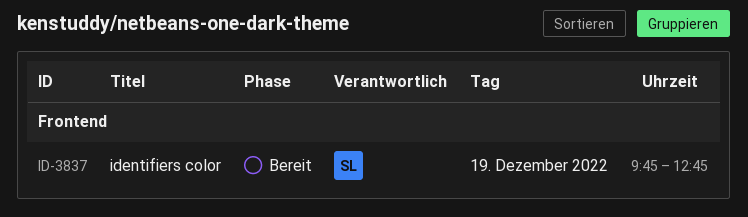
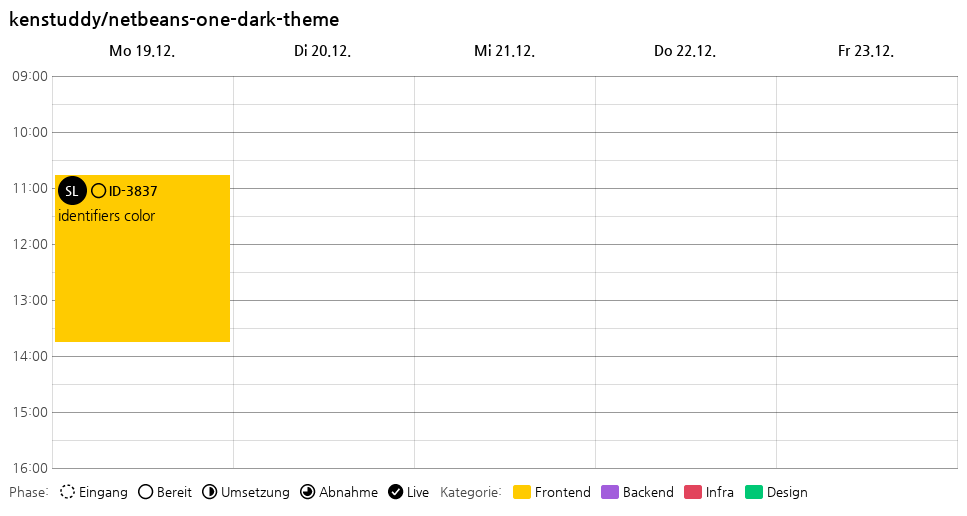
ID-3837, begins: 09:45 -> 10:45
ID-3837, ends: 12:45 -> 13:45

